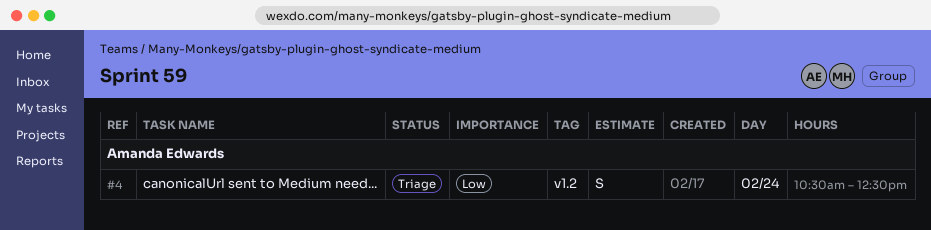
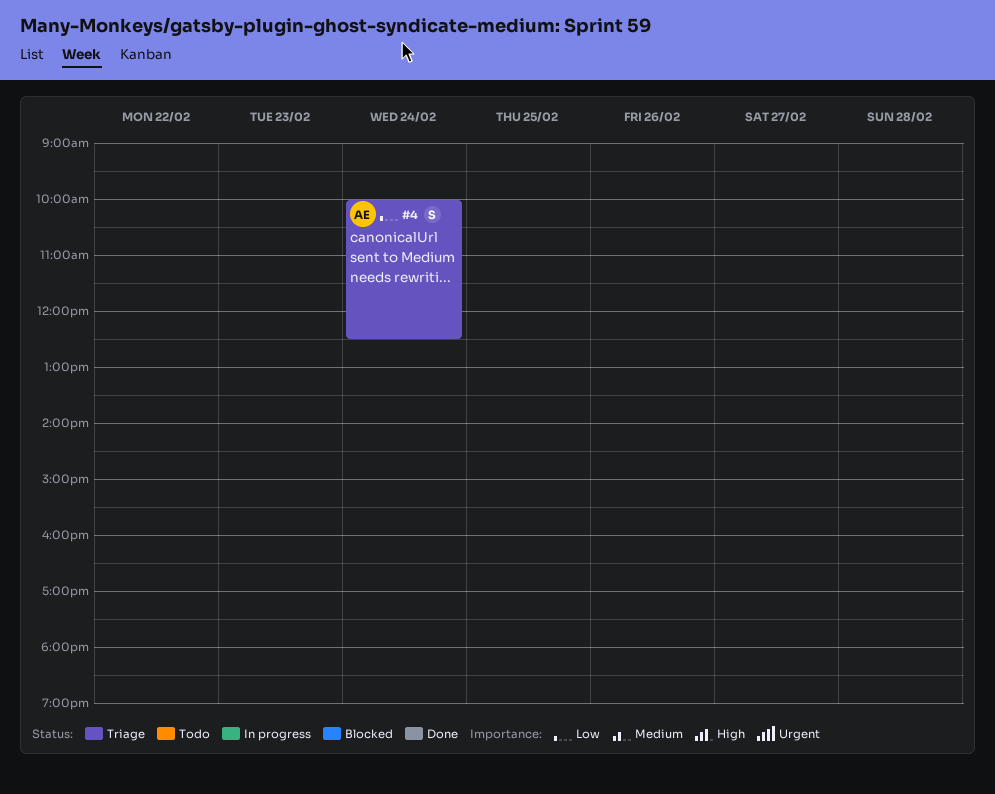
#4, begins: 10:30 -> 10:00

